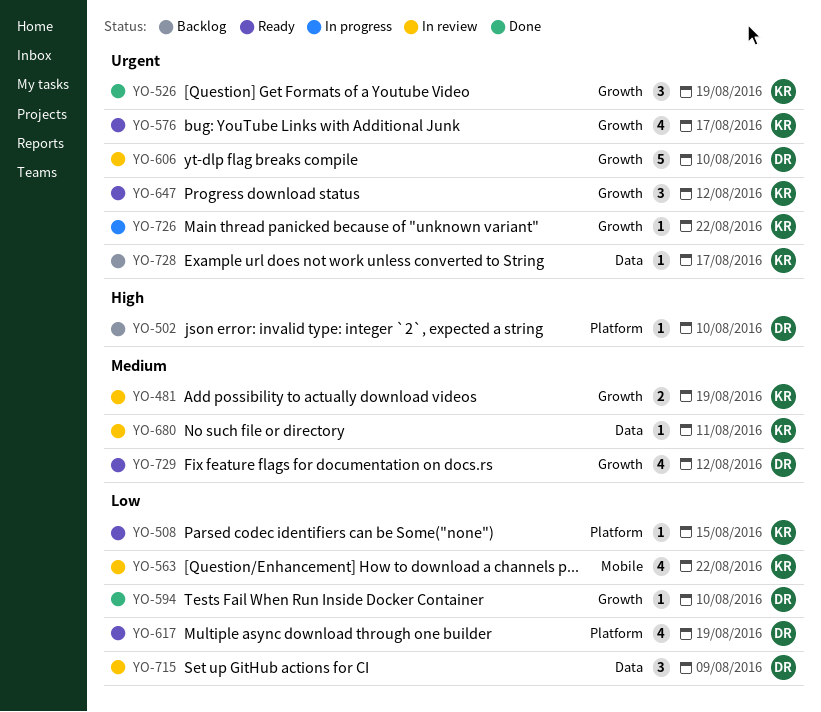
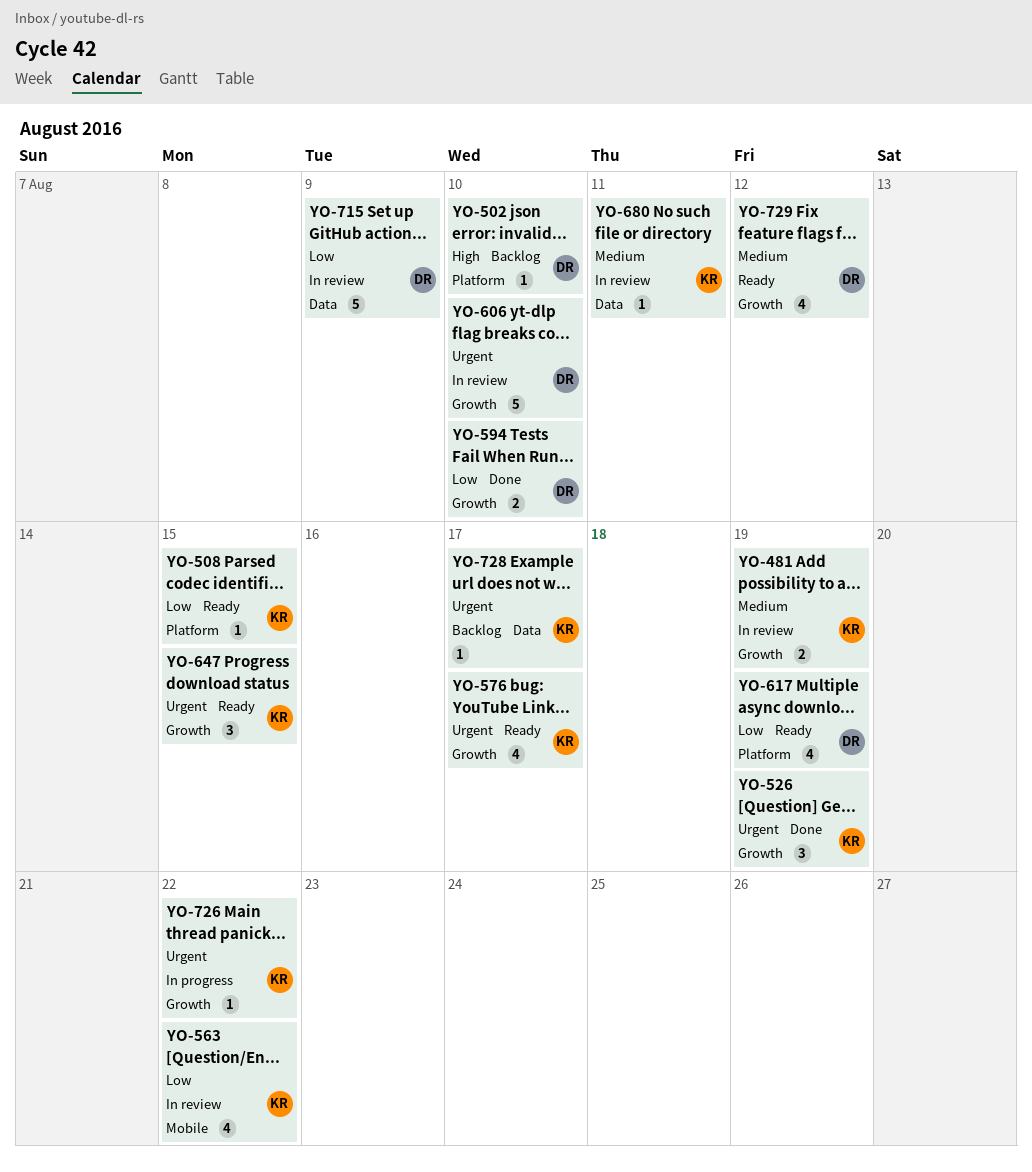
YO-594, estimate: 1 -> 2
YO-647, due: Aug 12 -> Aug 15
YO-715, estimate: 3 -> 5

